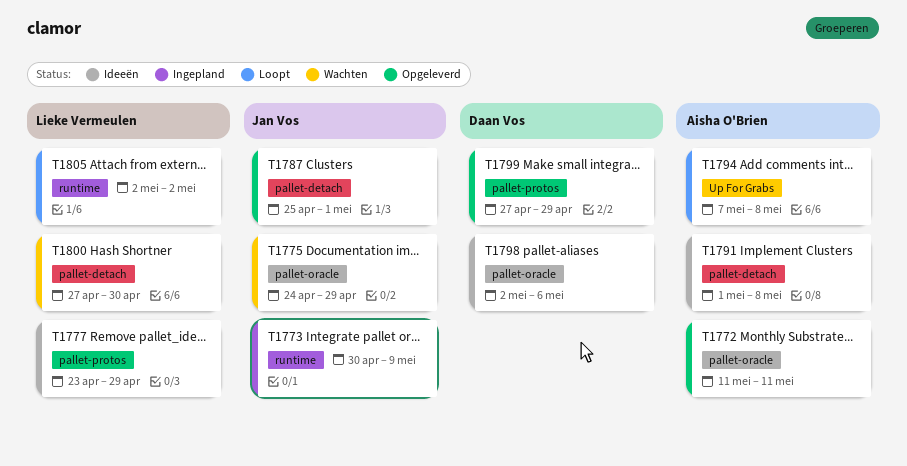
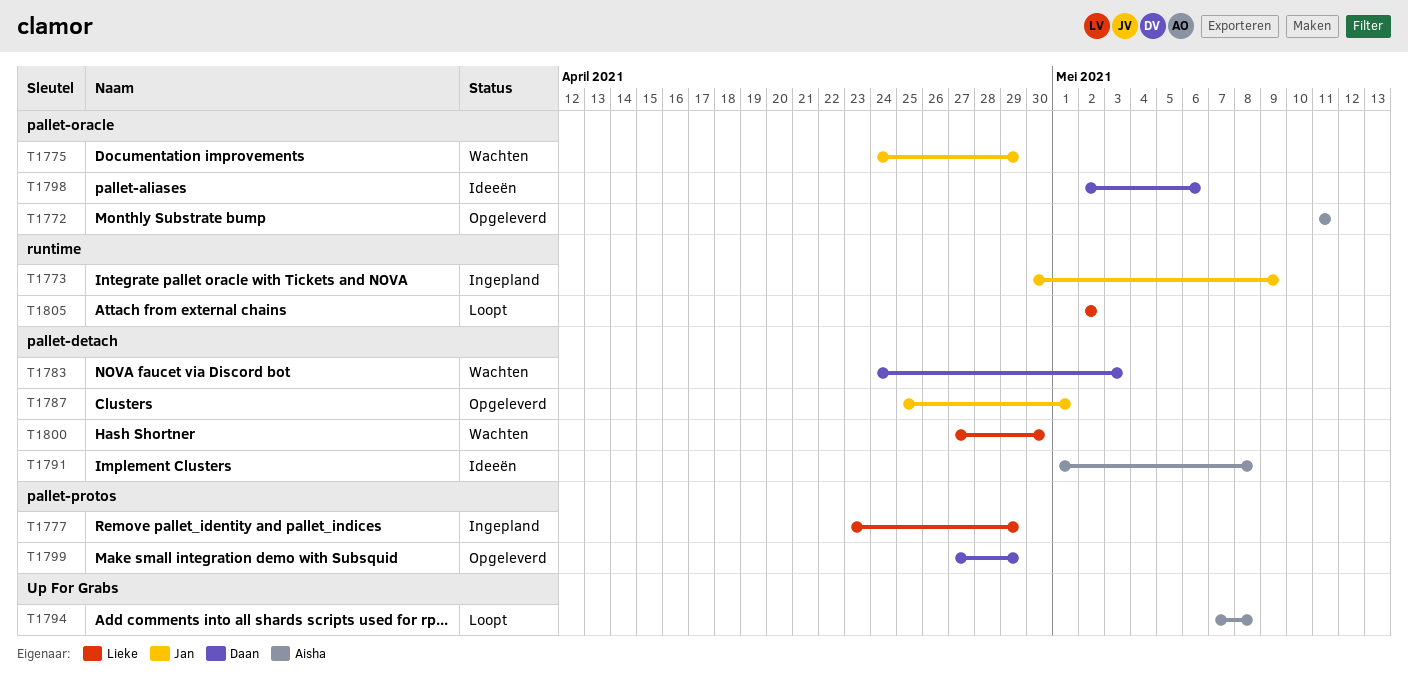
T1777, status: Ideeën -> Ingepland
T1783: none -> present

